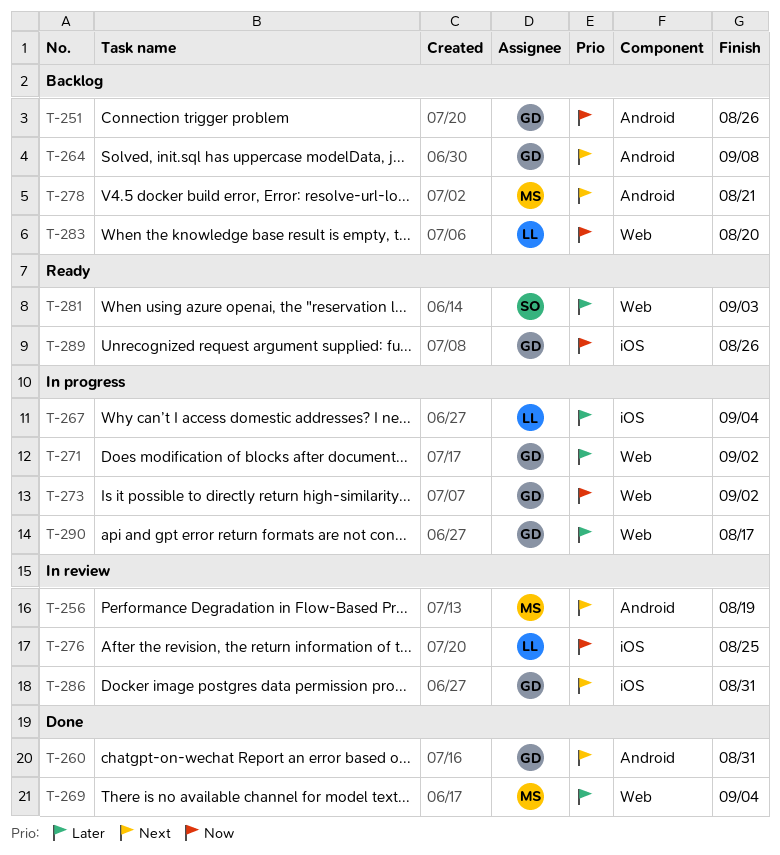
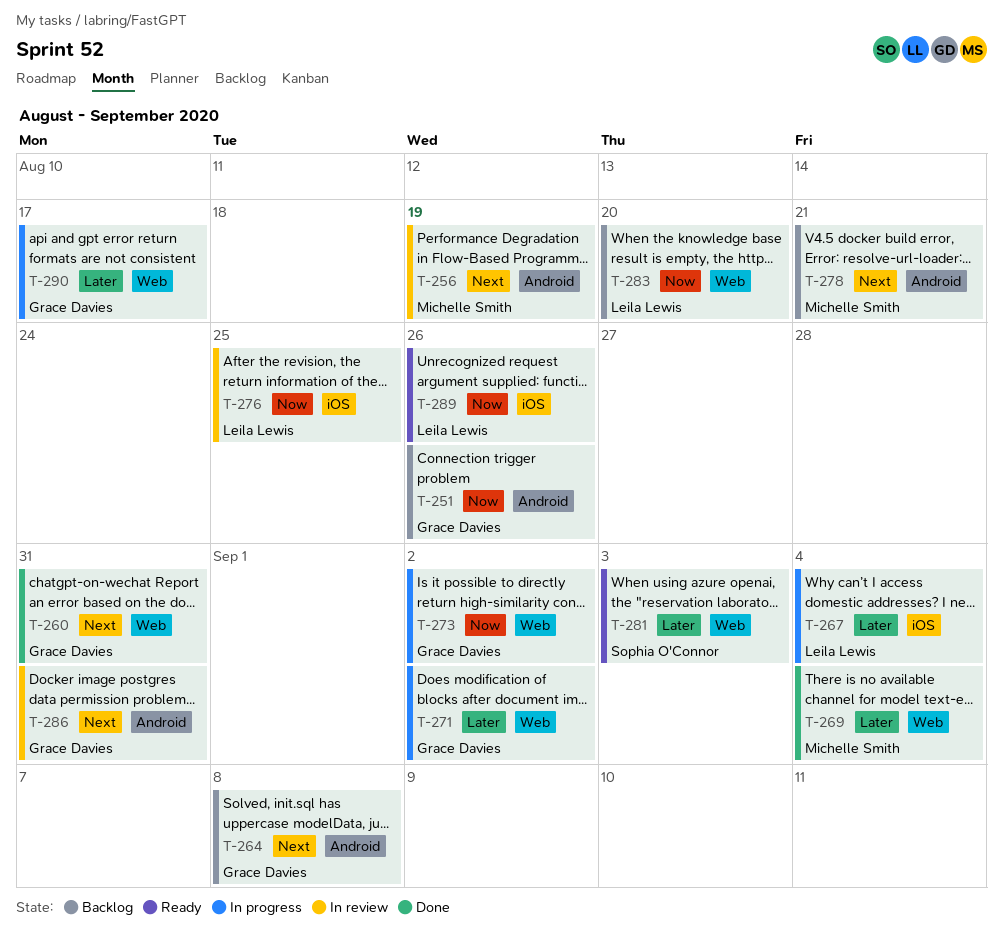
T-260, label: Android -> Web
T-286, label: iOS -> Android
T-289, owner: Grace Davies -> Leila Lewis

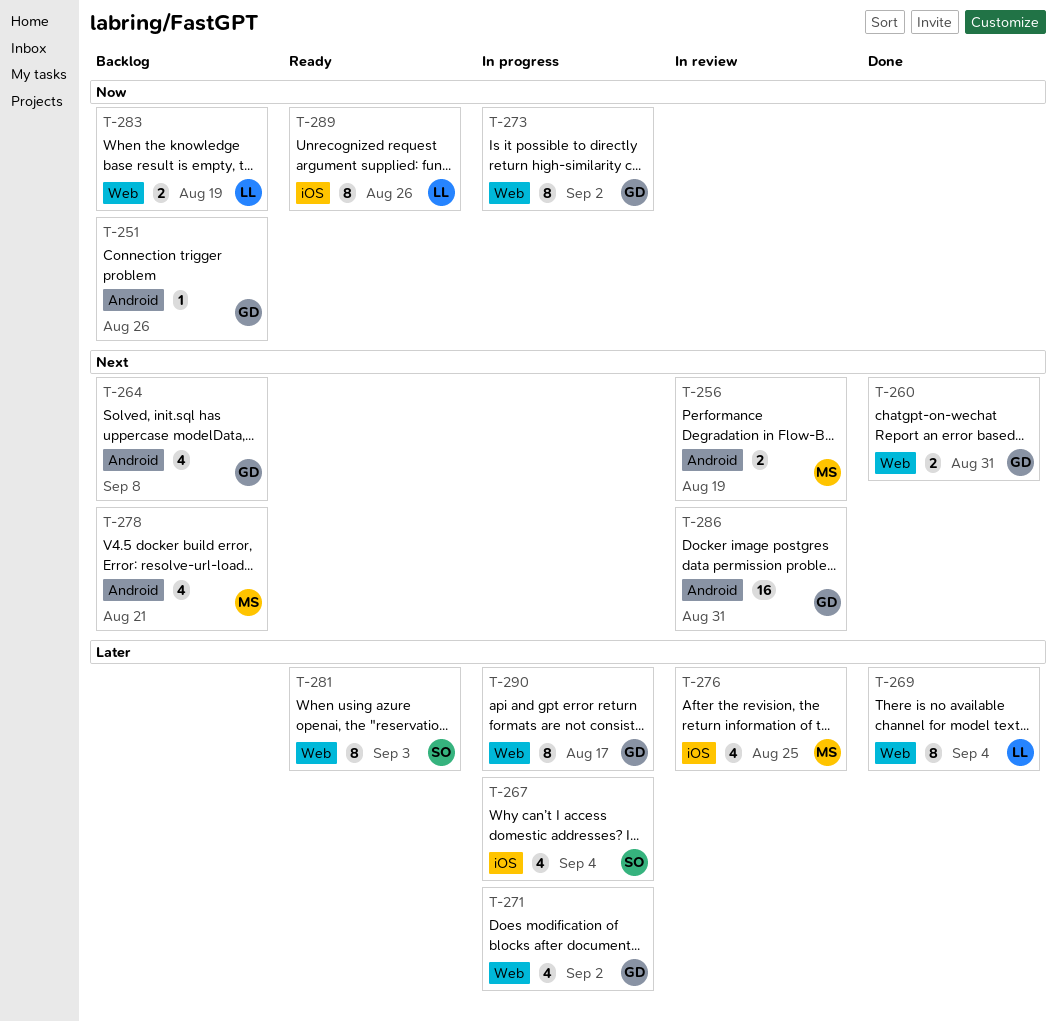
T-267, owner: Leila Lewis -> Sophia O'Connor
T-269, owner: Michelle Smith -> Leila Lewis
T-276, owner: Leila Lewis -> Michelle Smith
T-276, priority: Now -> Later
T-283, due: Aug 20 -> Aug 19

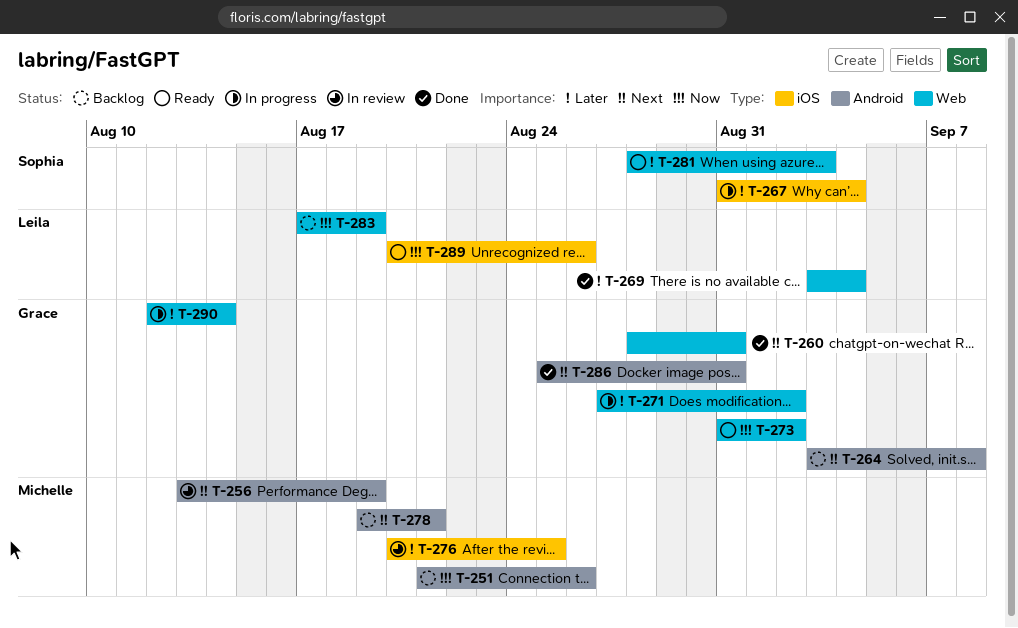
T-251, owner: Grace -> Michelle
T-273, status: In progress -> Ready
T-286, status: In review -> Done
T-290, due: Aug 17 -> Aug 14

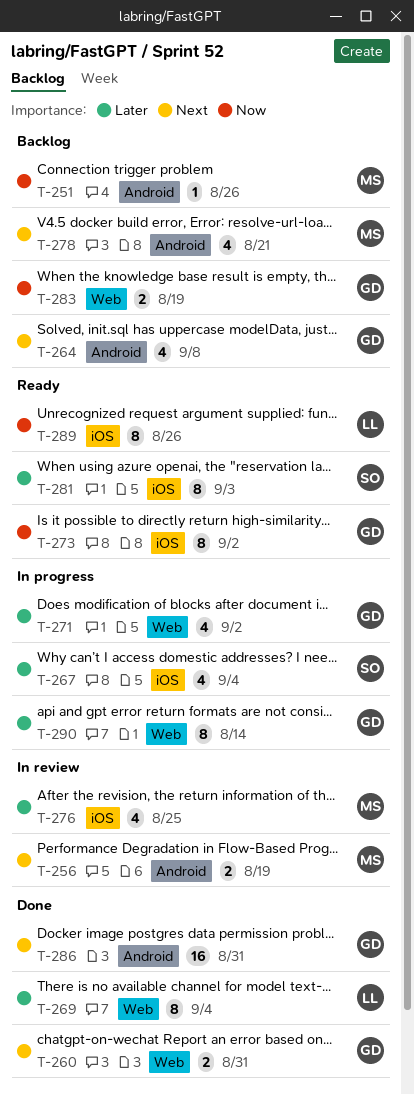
T-273, label: Web -> iOS
T-281, label: Web -> iOS
T-283, owner: Leila -> Grace

